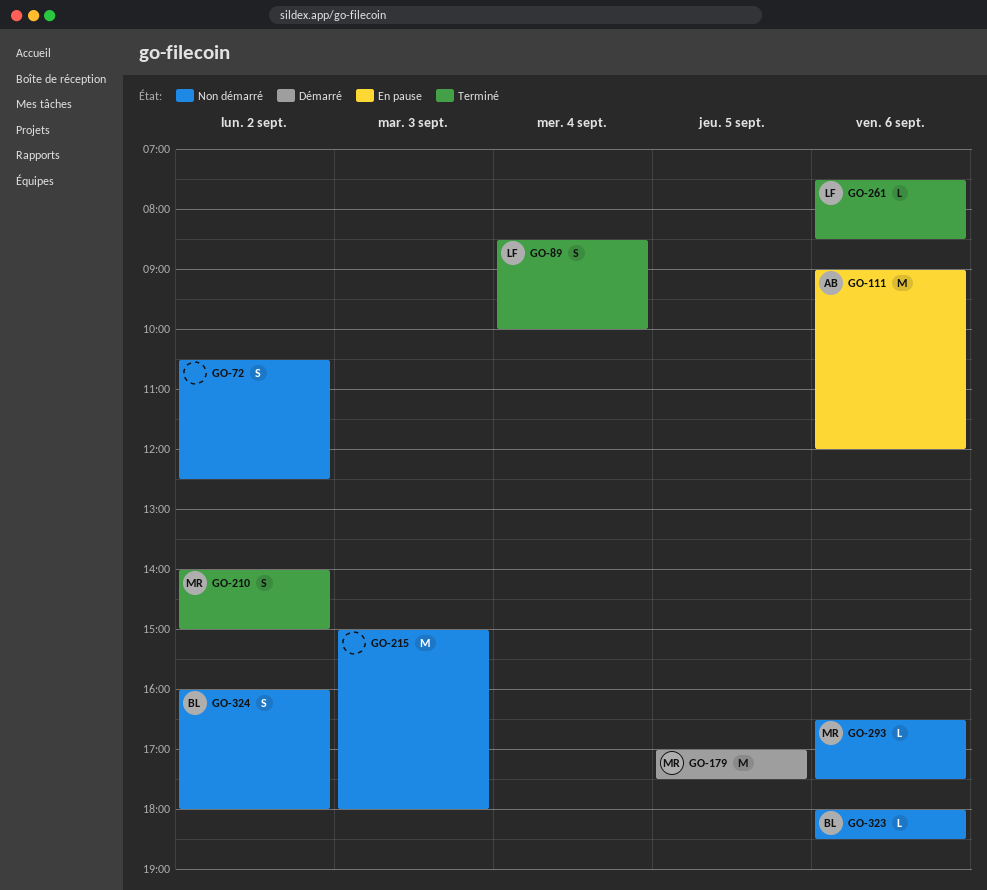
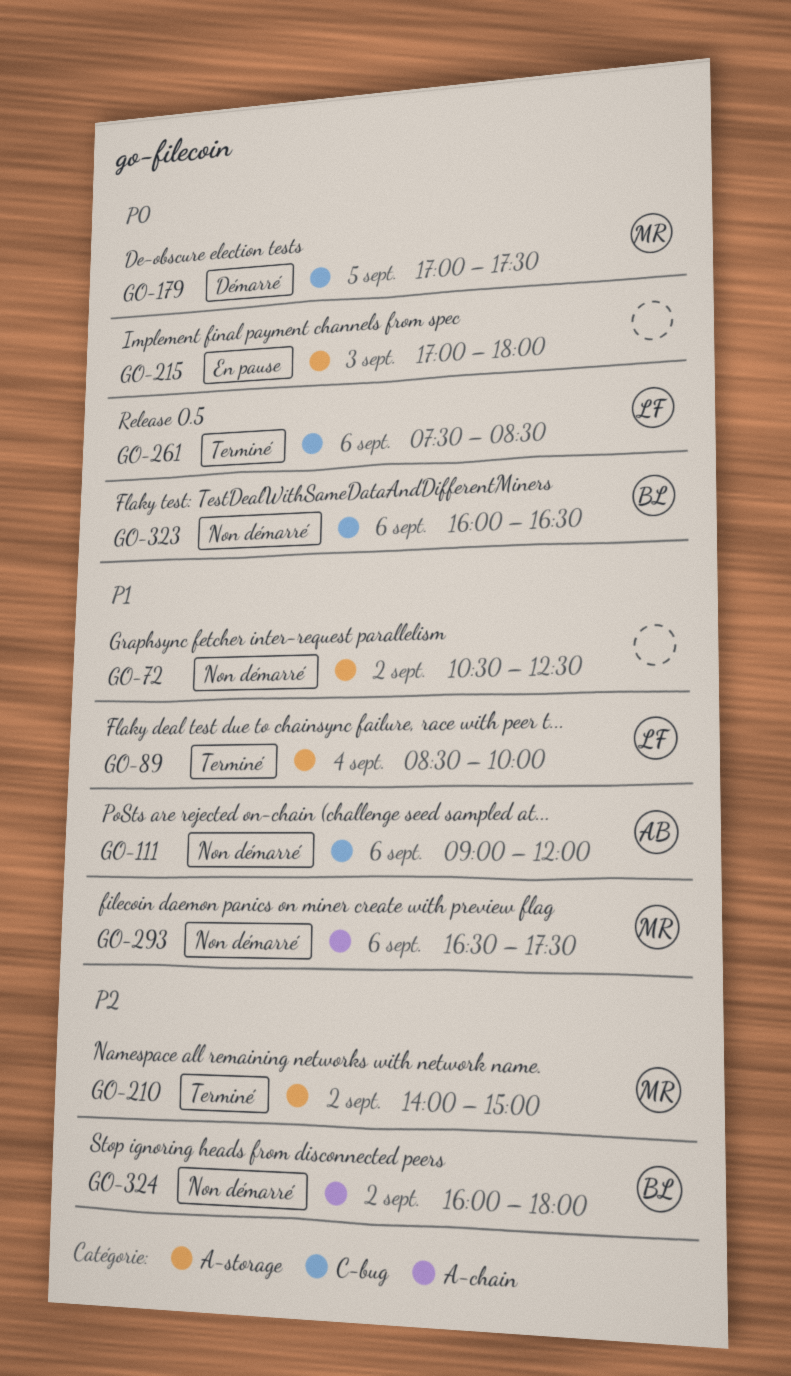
GO-111, status: En pause -> Non démarré
GO-215, status: Non démarré -> En pause
GO-215, begins: 15:00 -> 17:00
GO-323, begins: 18:00 -> 16:00
GO-323, ends: 18:30 -> 16:30

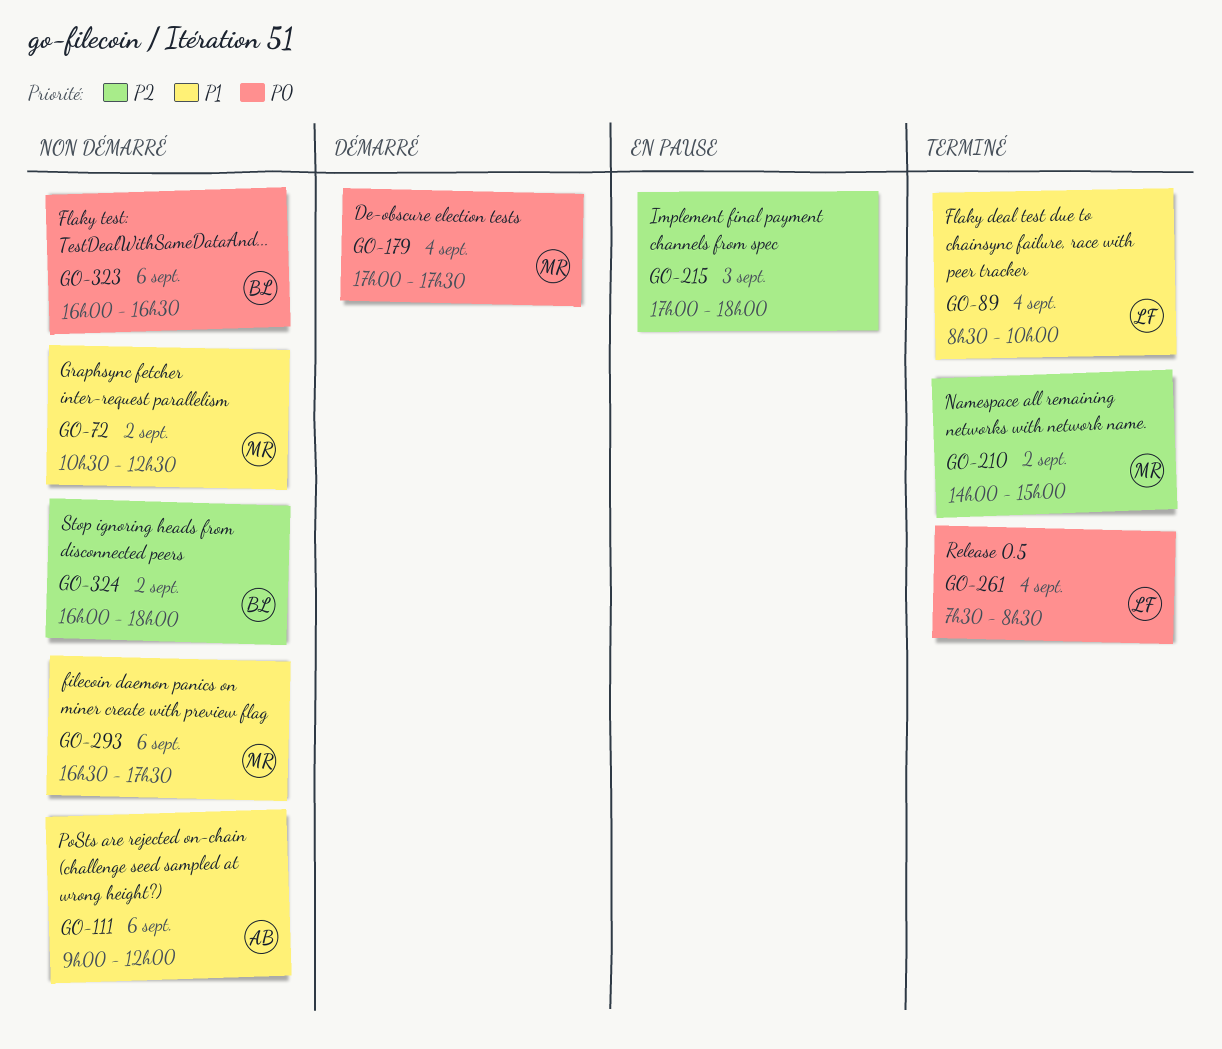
GO-72, owner: none -> MR
GO-179, day: Sep 5 -> Sep 4
GO-215, priority: P0 -> P2
GO-261, day: Sep 6 -> Sep 4

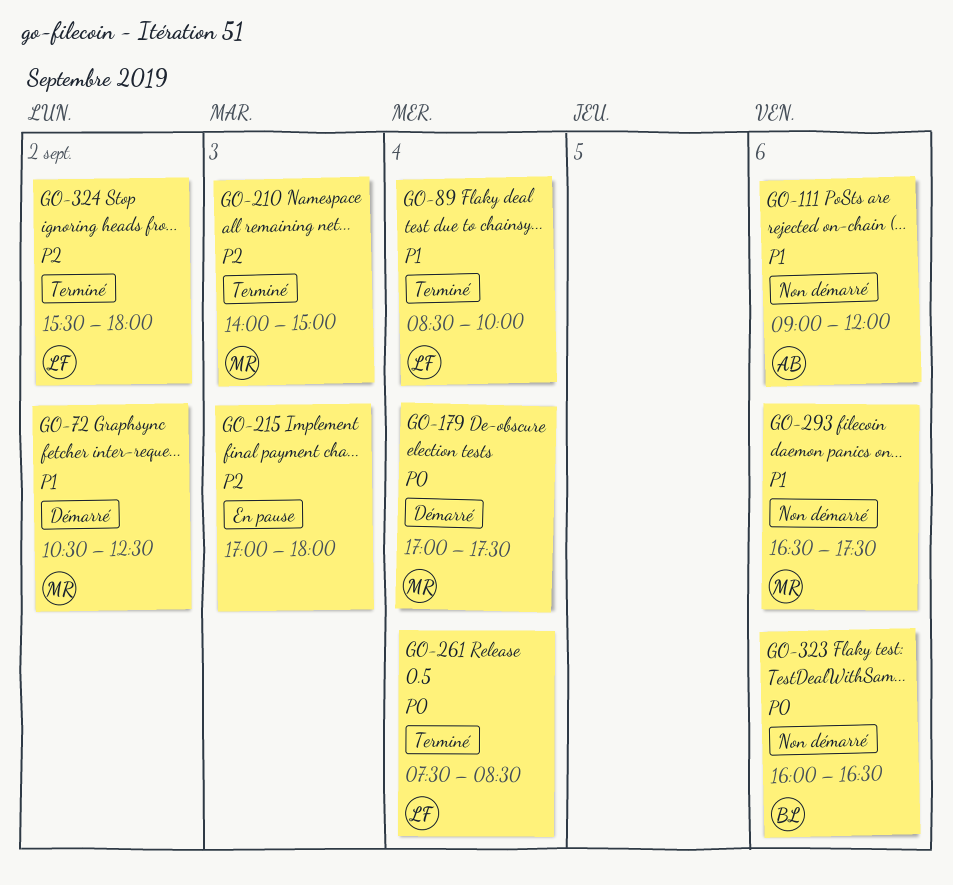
GO-72, status: Non démarré -> Démarré
GO-210, day: Sep 2 -> Sep 3
GO-324, status: Non démarré -> Terminé
GO-324, owner: BL -> LF
GO-324, begins: 16:00 -> 15:30

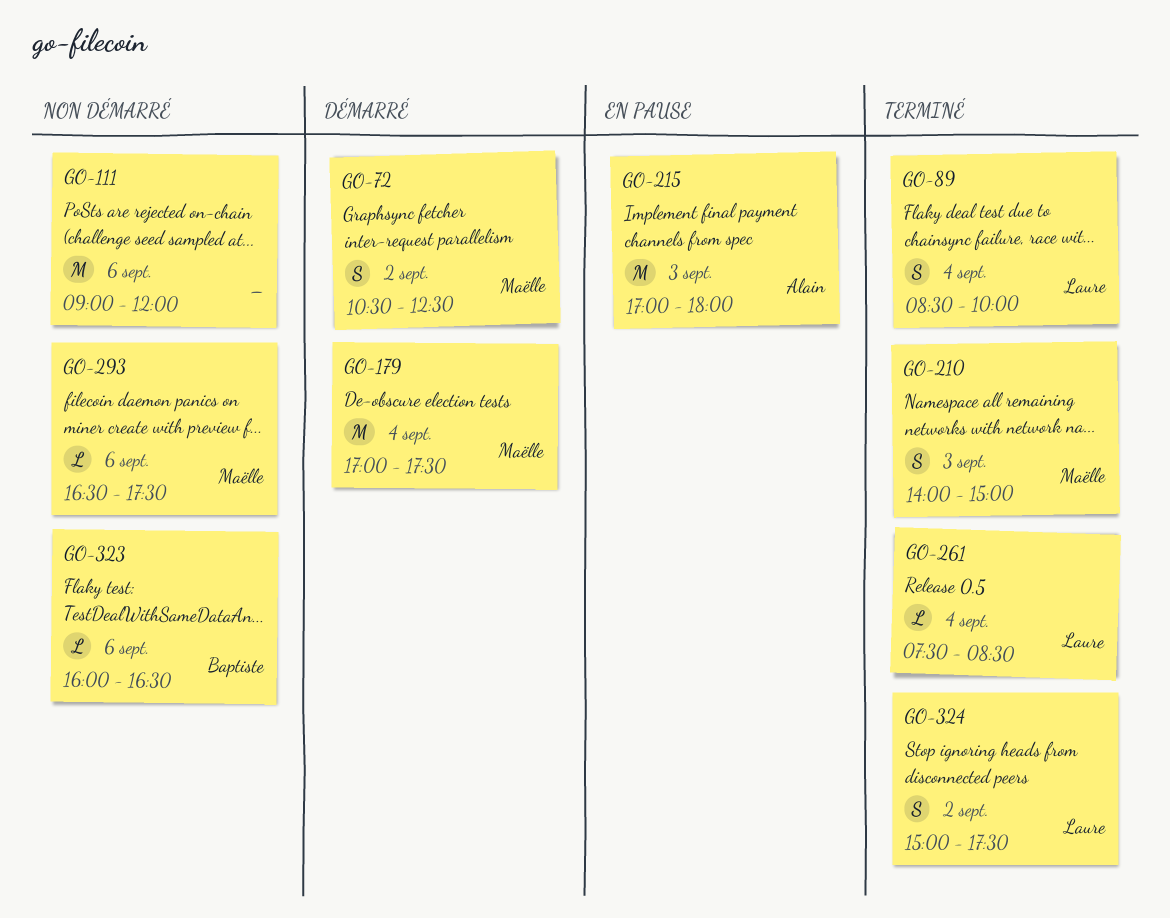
GO-111, owner: Alain -> none
GO-215, owner: none -> Alain
GO-324, begins: 15:30 -> 15:00
GO-324, ends: 18:00 -> 17:30

